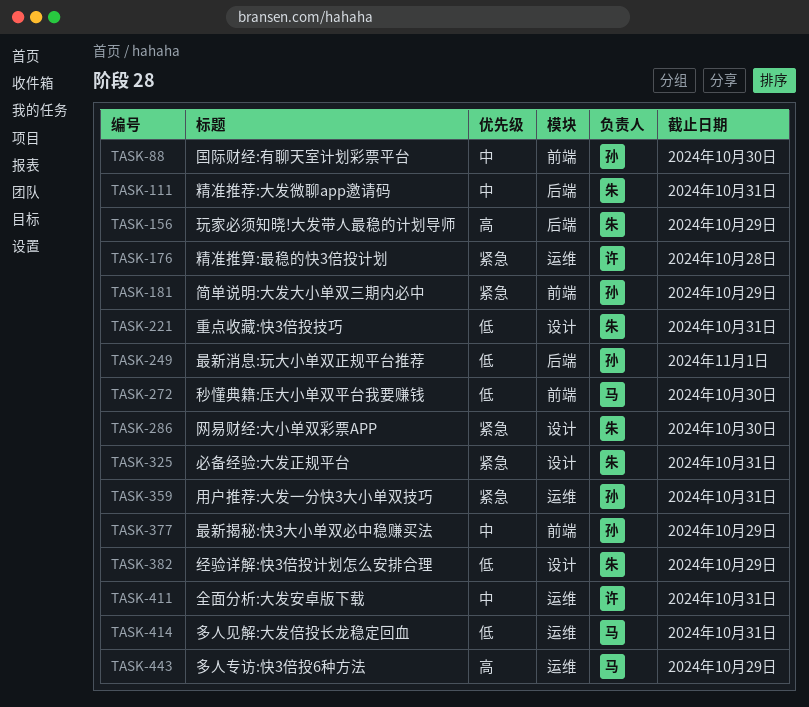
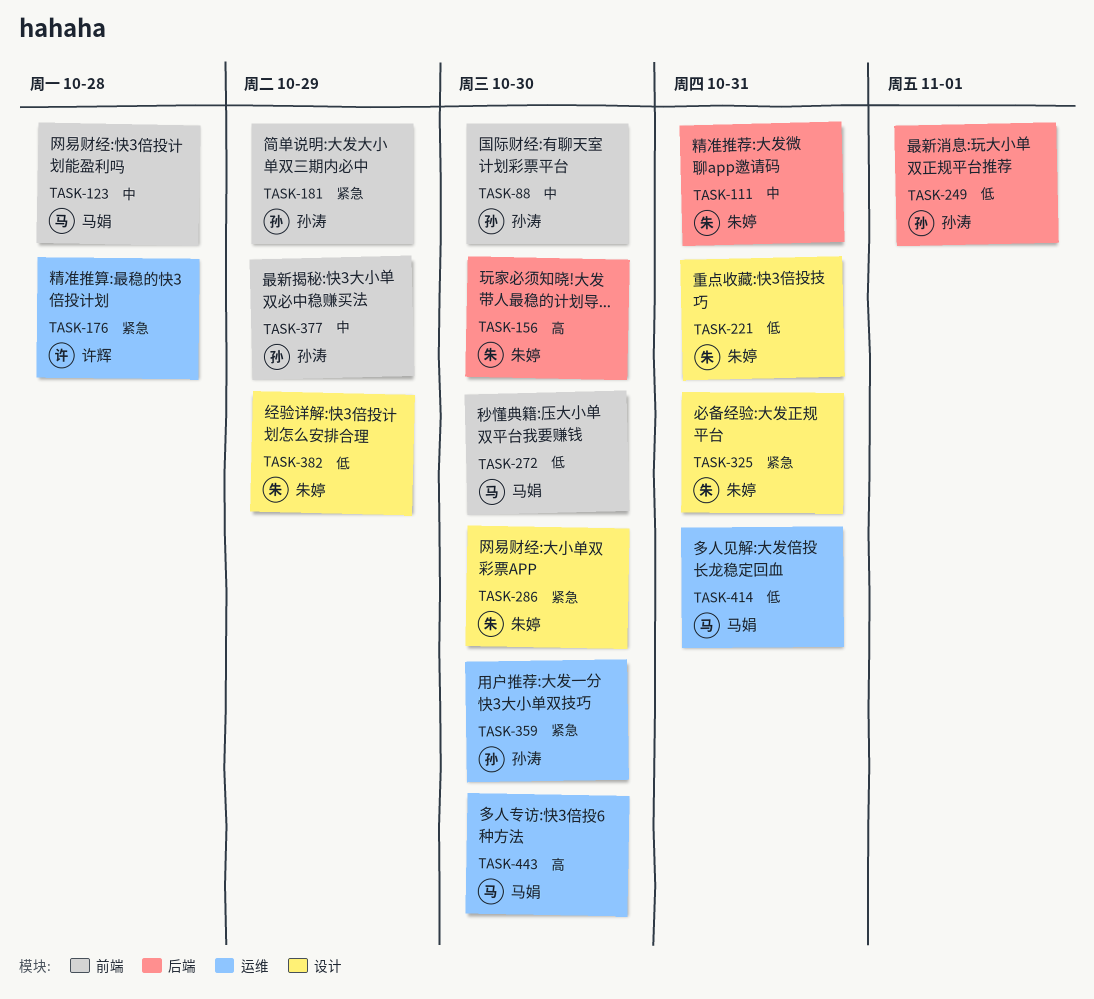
TASK-123: none -> present
TASK-156, due: Oct 29 -> Oct 30
TASK-359, due: Oct 31 -> Oct 30
TASK-411: present -> none
TASK-443, due: Oct 29 -> Oct 30

